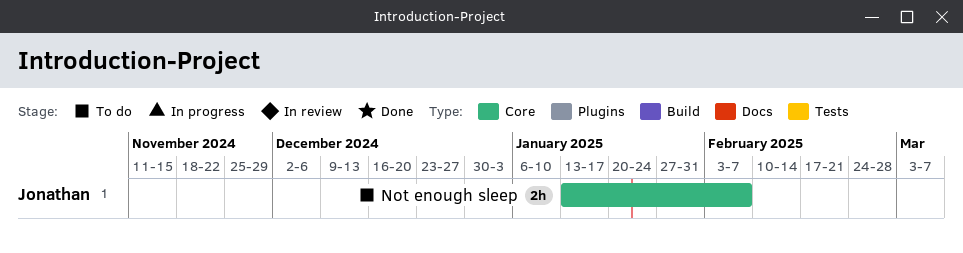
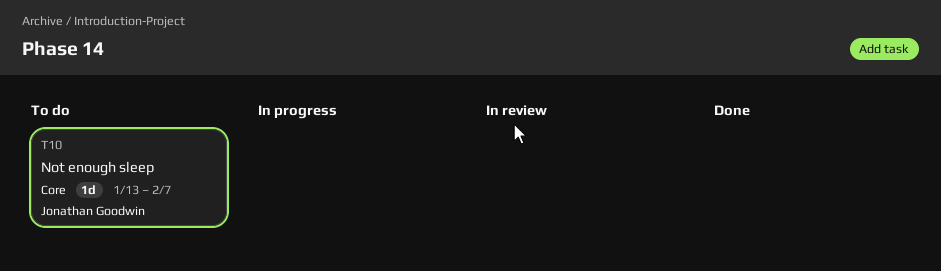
Not enough sleep, estimate: 2h -> 1d

